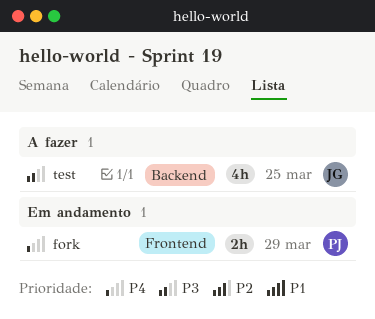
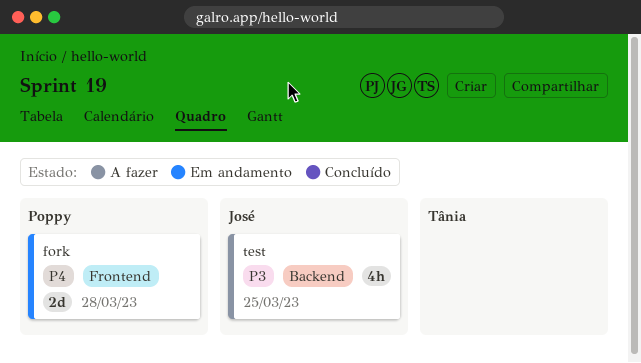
fork, estimate: 2h -> 2d
fork, due: Mar 29 -> Mar 28

